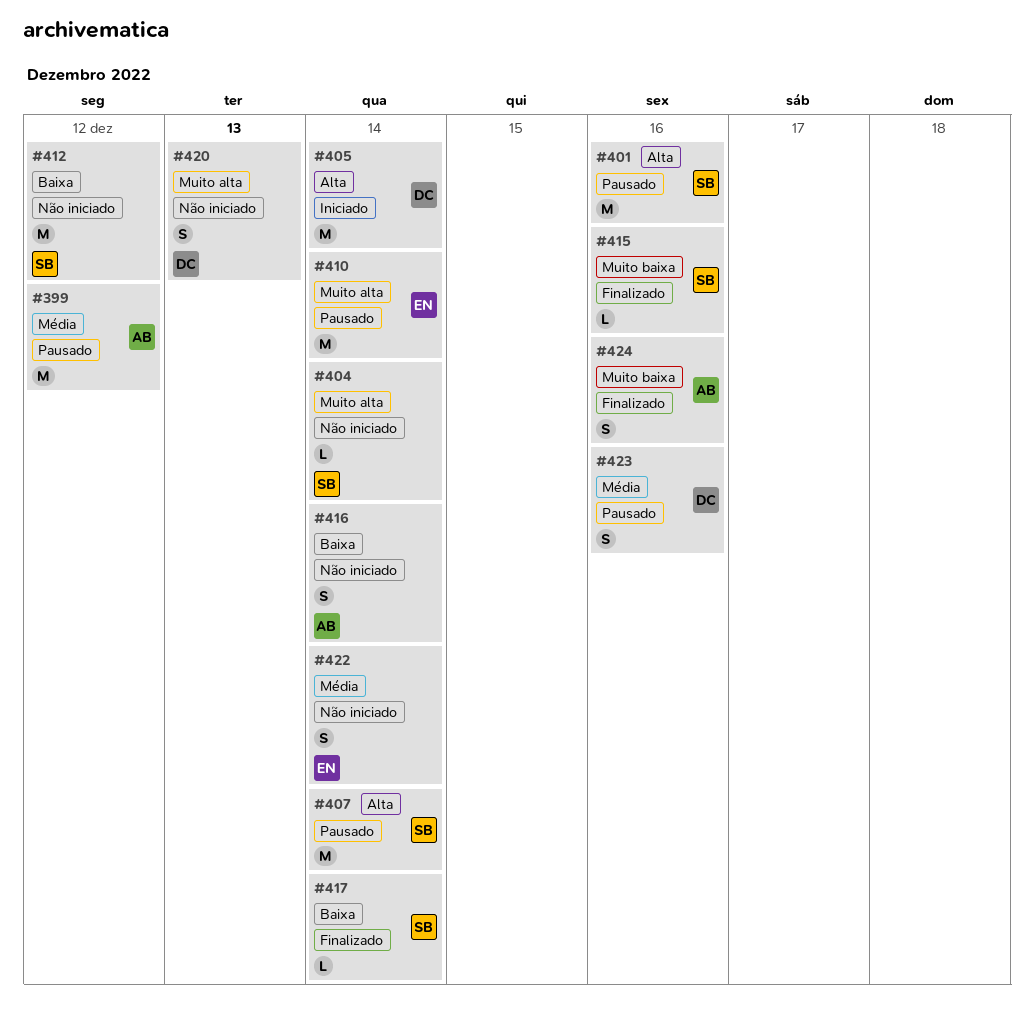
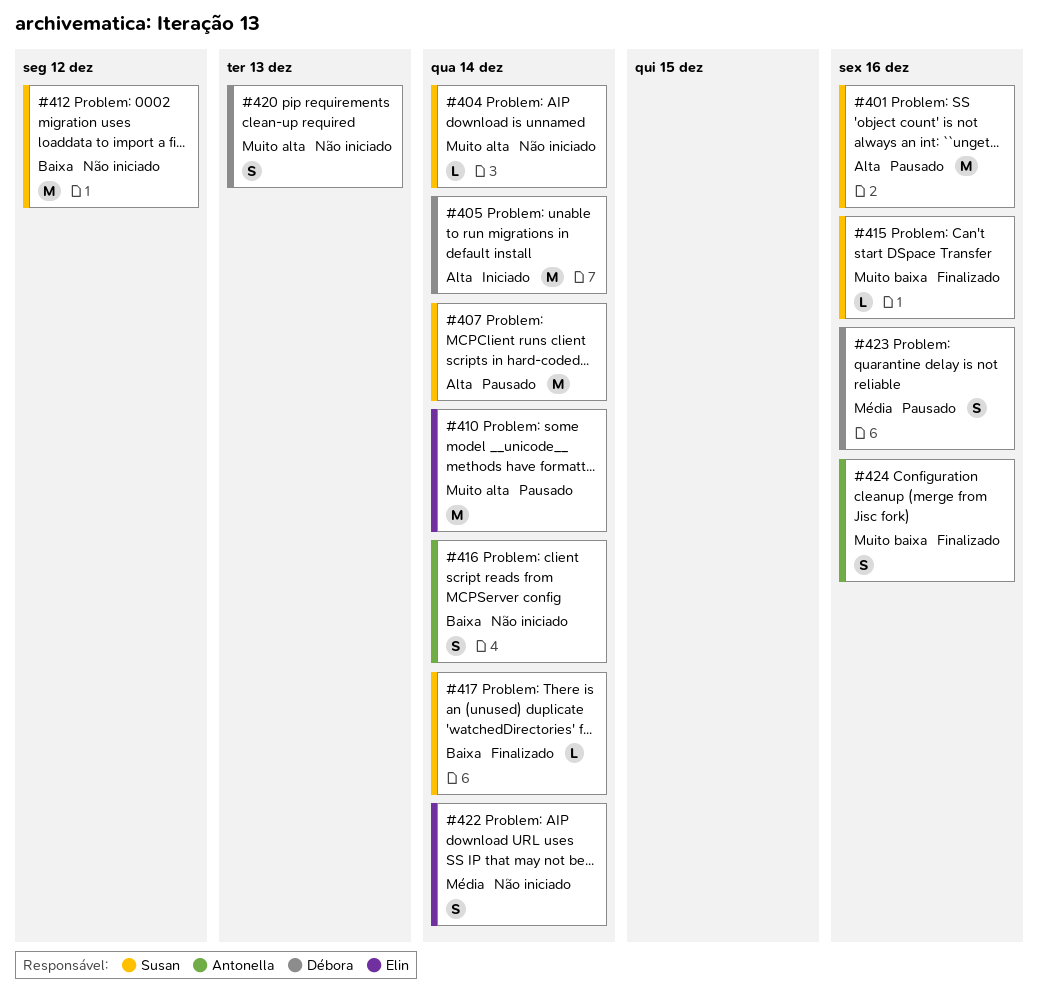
#399: present -> none

